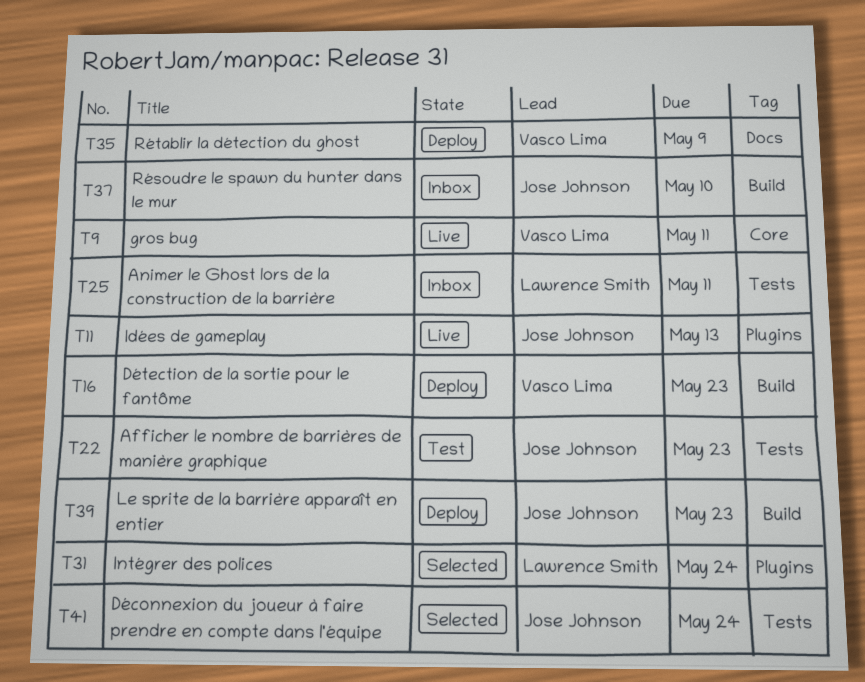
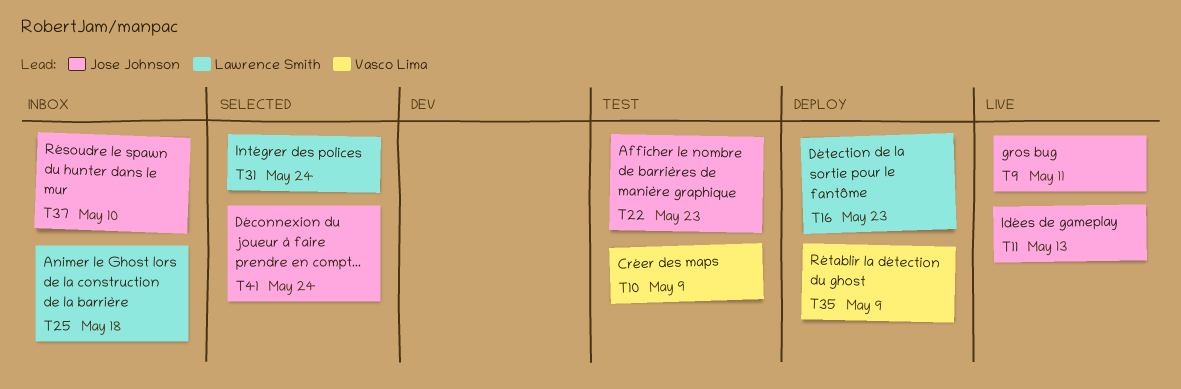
T9, owner: Vasco Lima -> Jose Johnson
T10: none -> present
T16, owner: Vasco Lima -> Lawrence Smith
T25, due: May 11 -> May 18
T39: present -> none

